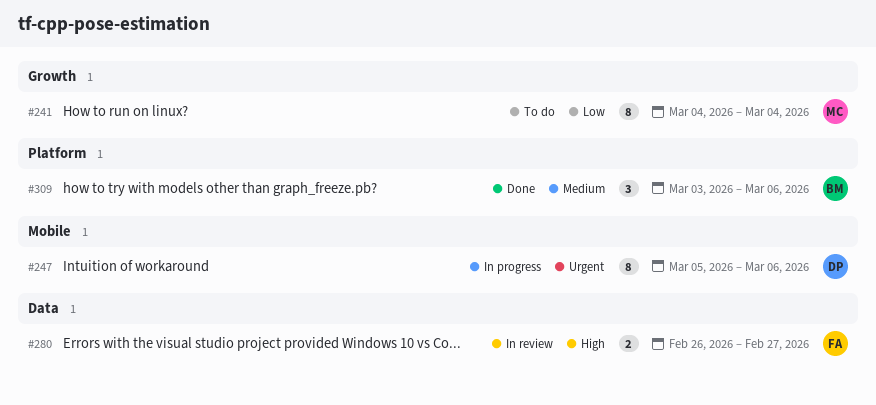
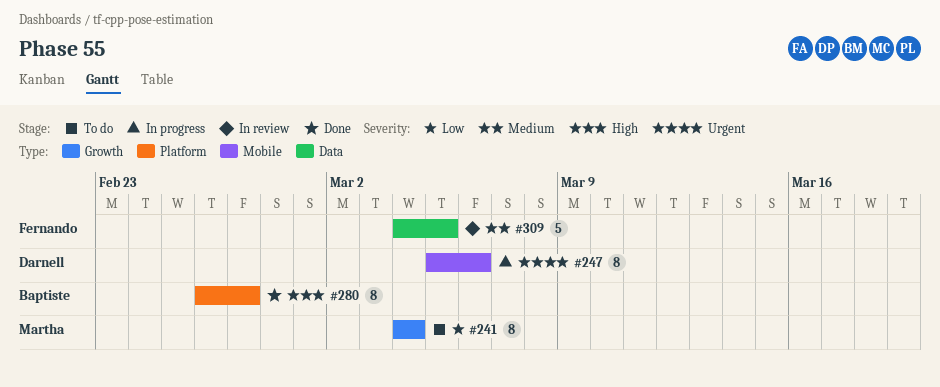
#280, status: In review -> Done
#280, owner: Fernando -> Baptiste
#280, label: Data -> Platform
#280, estimate: 2 -> 8
#309, status: Done -> In review
#309, owner: Baptiste -> Fernando
#309, label: Platform -> Data
#309, estimate: 3 -> 5
#309, start: Mar 3 -> Mar 4
#309, due: Mar 6 -> Mar 5

